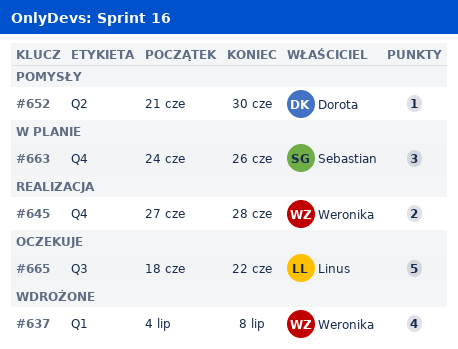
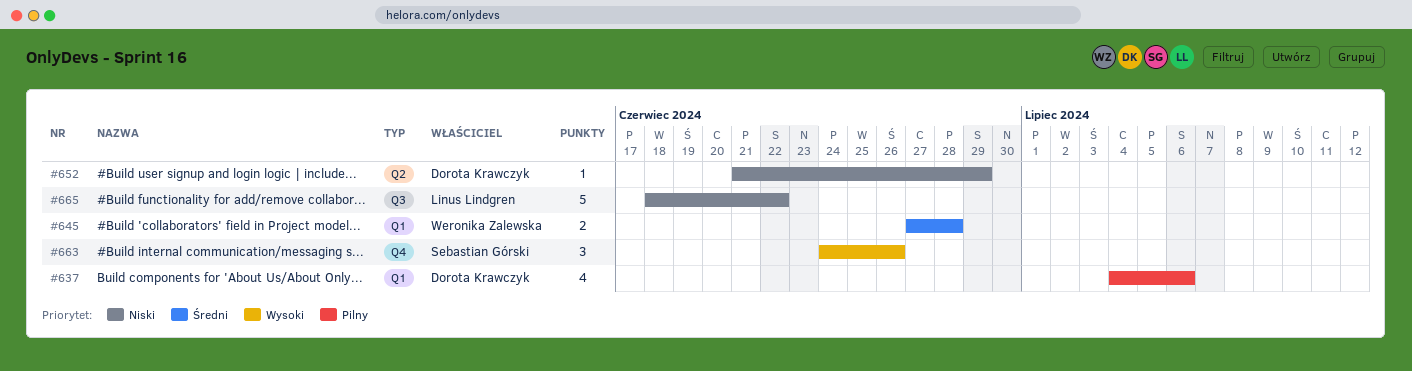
#637, owner: Weronika Zalewska -> Dorota Krawczyk
#637, due: Jul 8 -> Jul 6
#645, label: Q4 -> Q1
#652, due: Jun 30 -> Jun 29

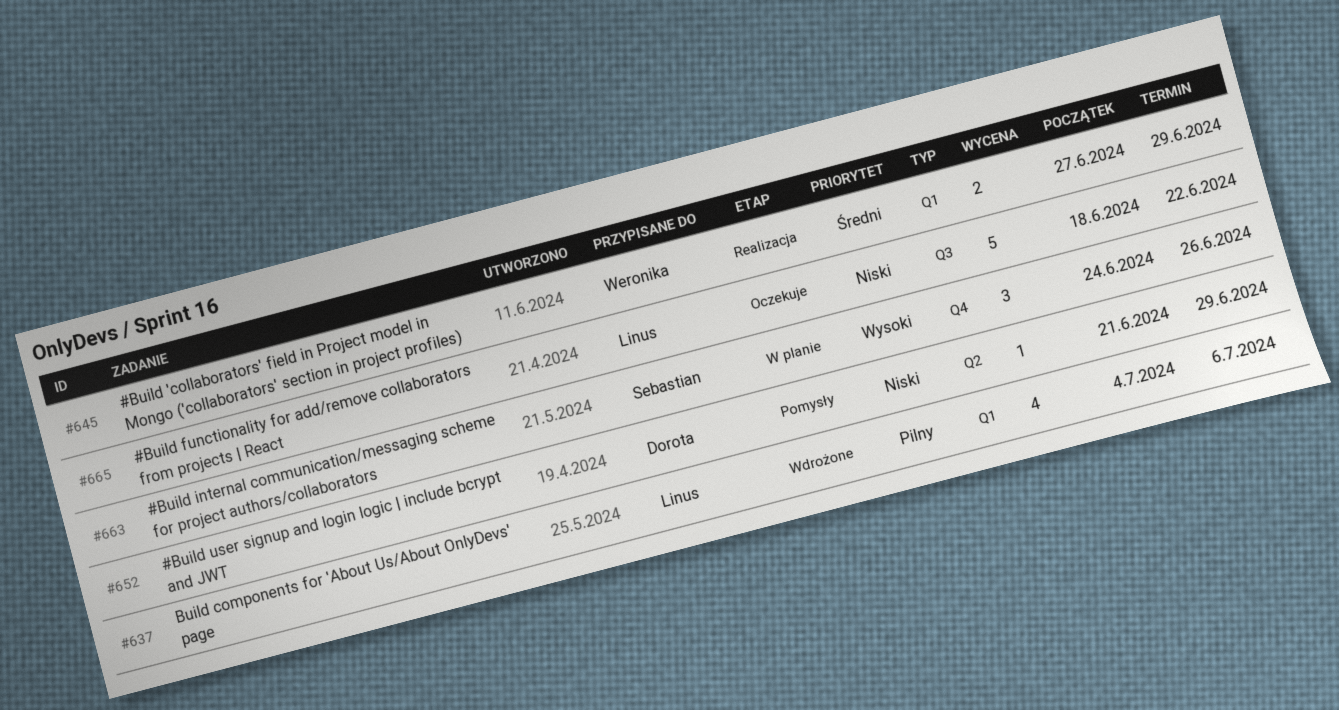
#637, owner: Dorota Krawczyk -> Linus Lindgren
#645, due: Jun 28 -> Jun 29

